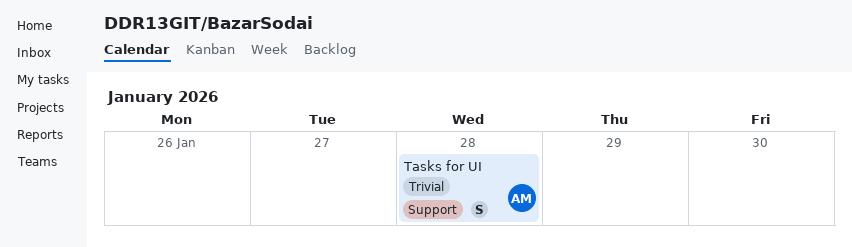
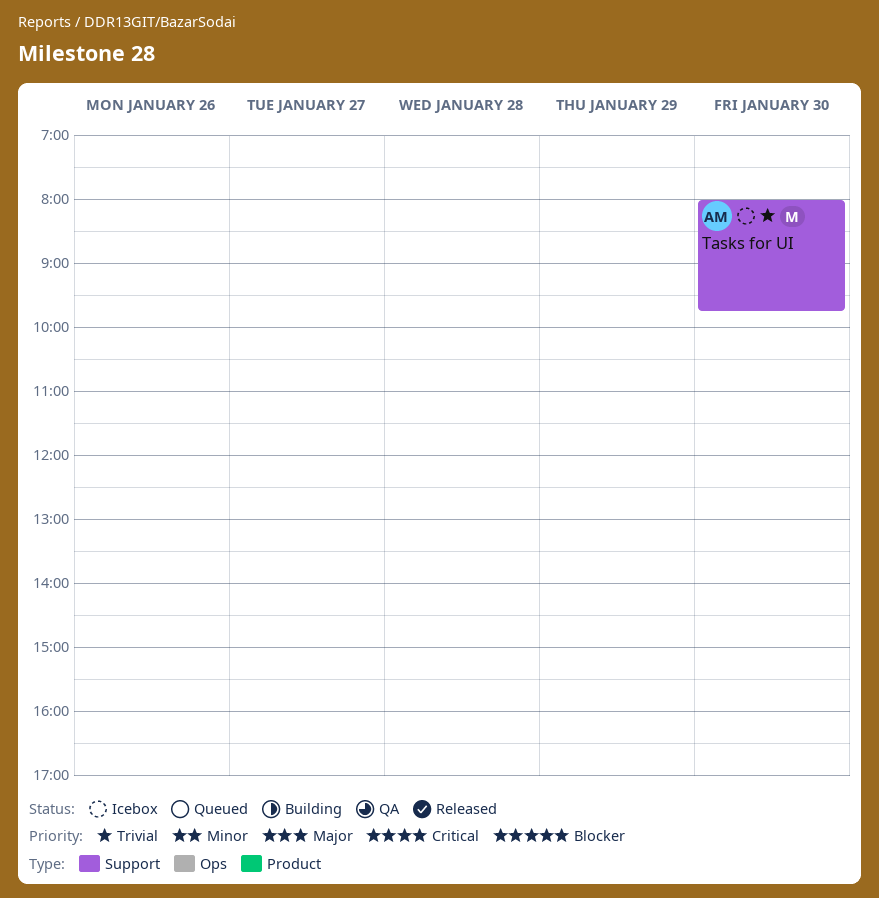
Tasks for UI, estimate: S -> M
Tasks for UI, day: Jan 28 -> Jan 30

